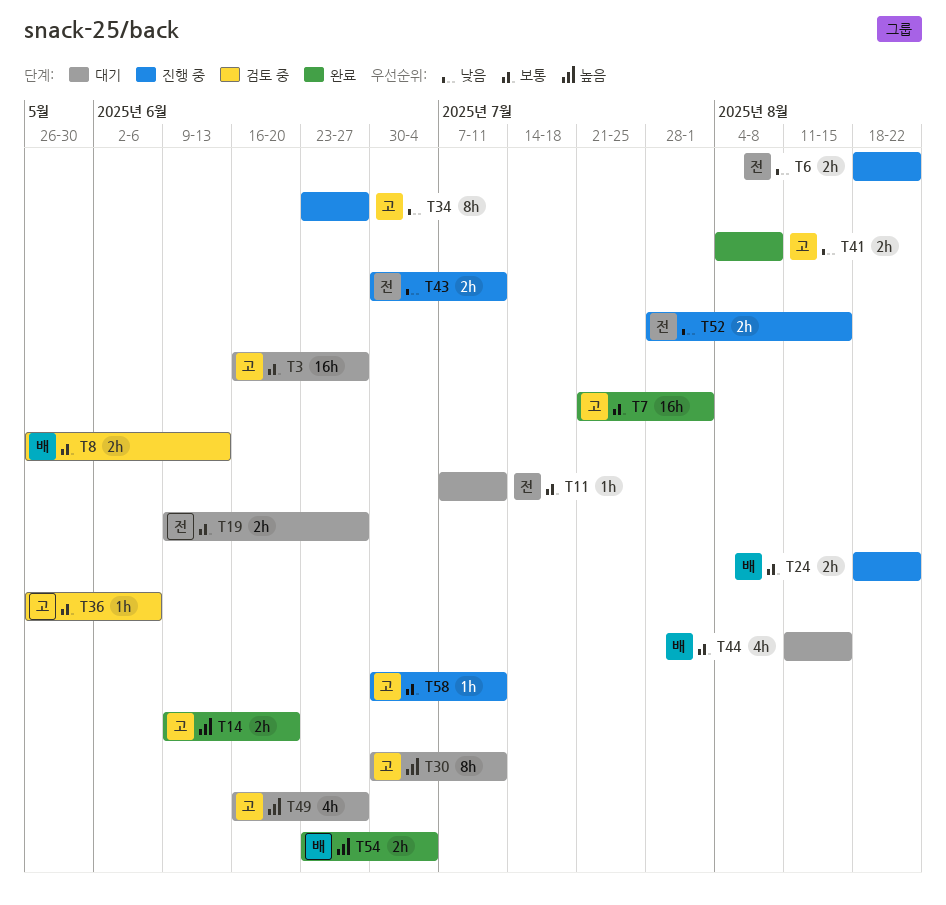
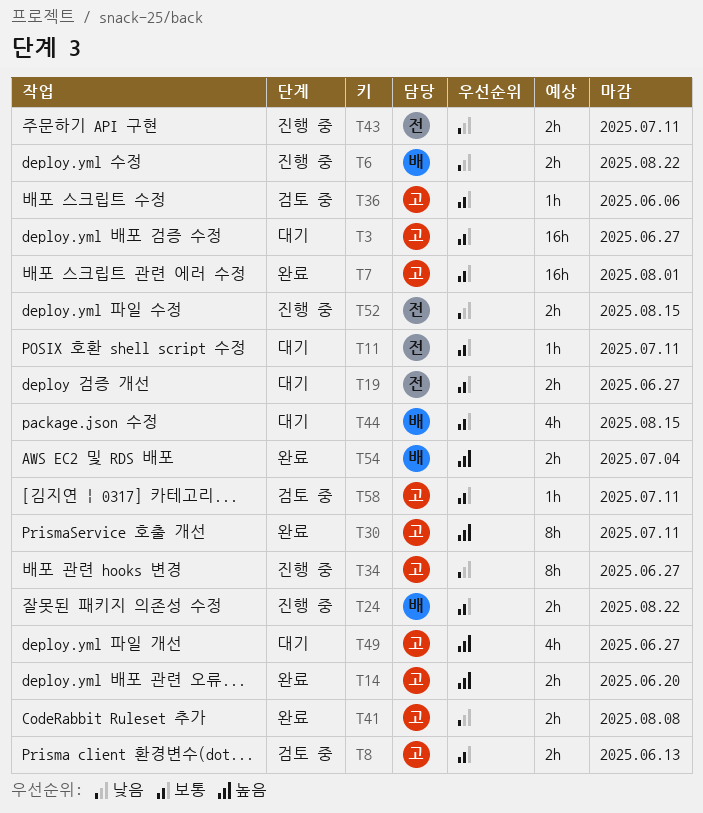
T6, owner: 전 -> 배
T8, owner: 배 -> 고
T30, status: 대기 -> 완료
T58, status: 진행 중 -> 검토 중

